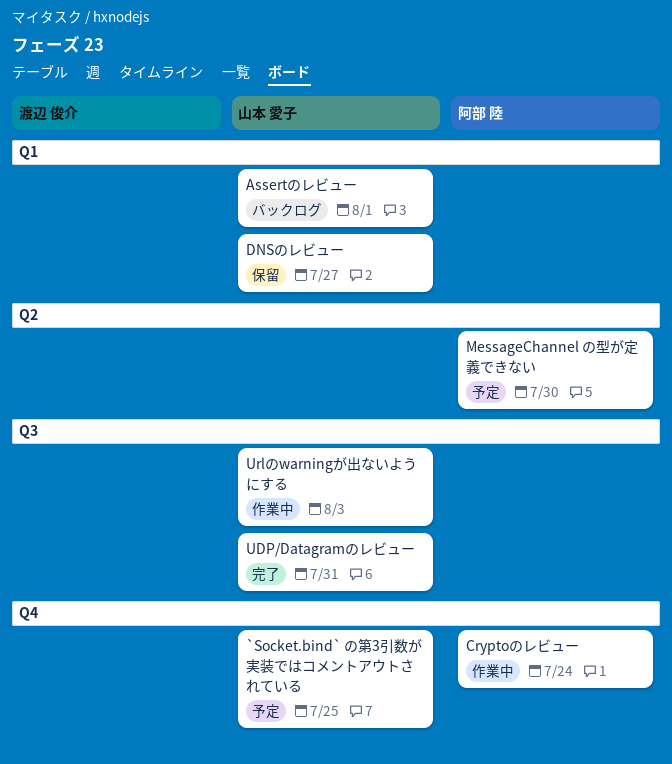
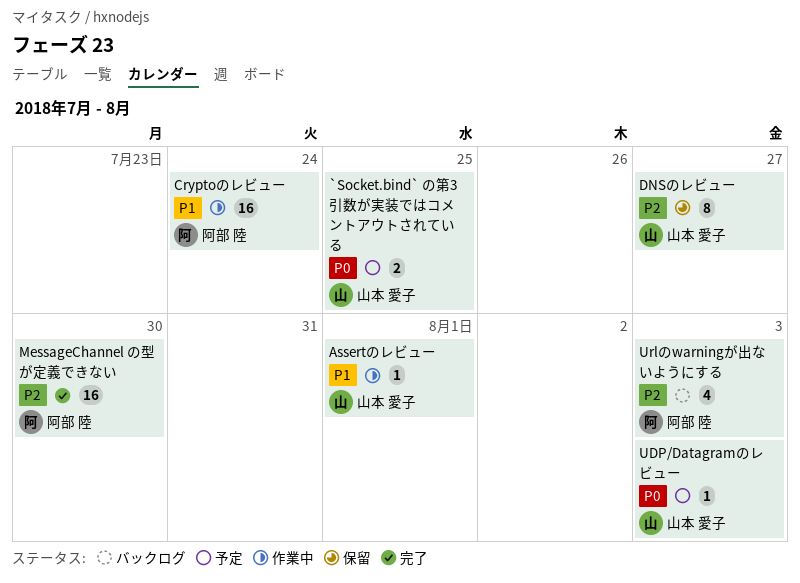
Assertのレビュー, status: バックログ -> 作業中
MessageChannel の型が定義できない, status: 予定 -> 完了
UDP/Datagramのレビュー, status: 完了 -> 予定
UDP/Datagramのレビュー, due: Jul 31 -> Aug 3
Urlのwarningが出ないようにする, status: 作業中 -> バックログ
Urlのwarningが出ないようにする, owner: 山本 愛子 -> 阿部 陸

